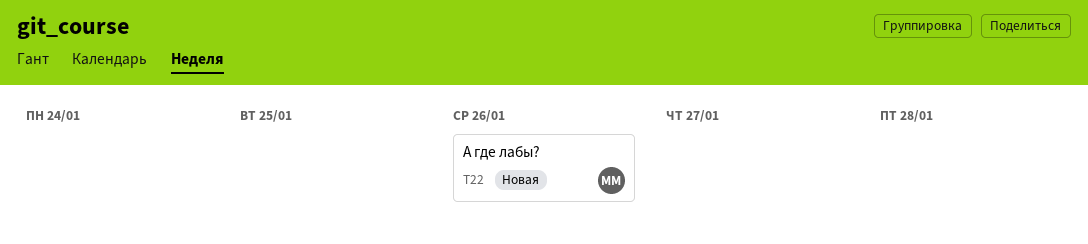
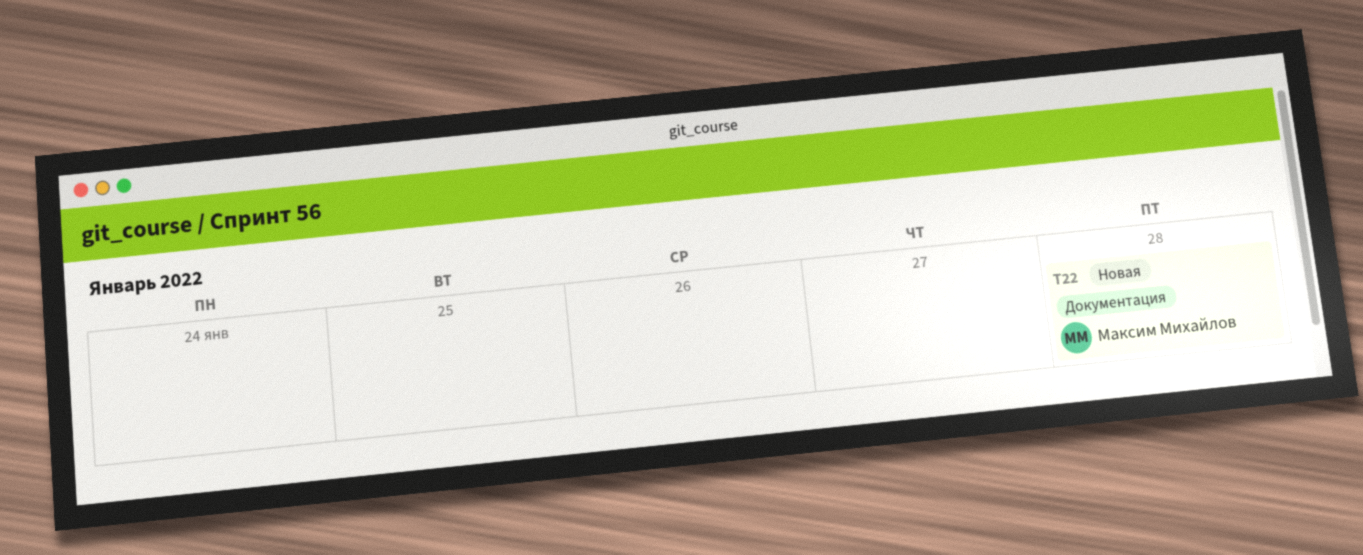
T22, due: Jan 26 -> Jan 28

